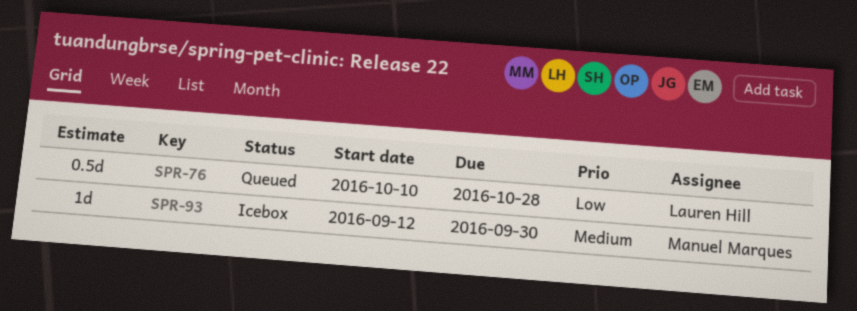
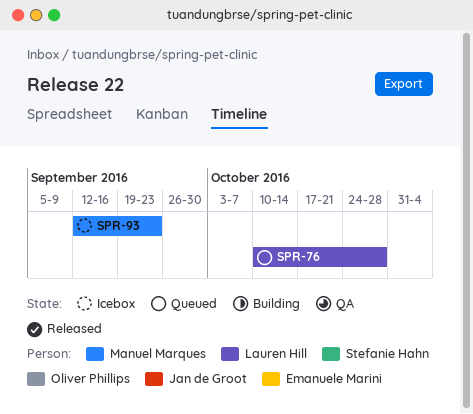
SPR-93, due: Sep 30 -> Sep 23

